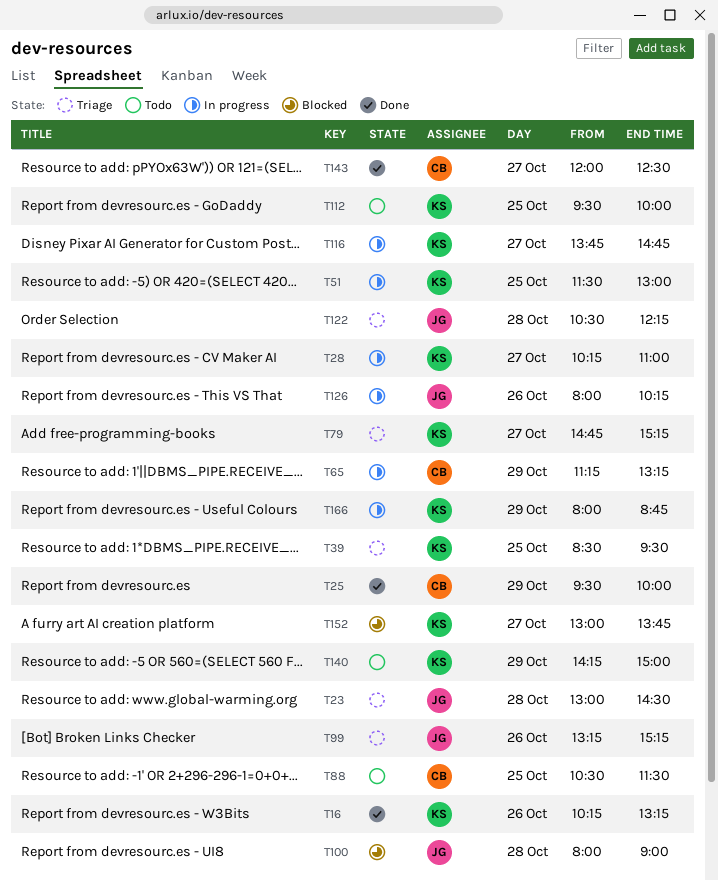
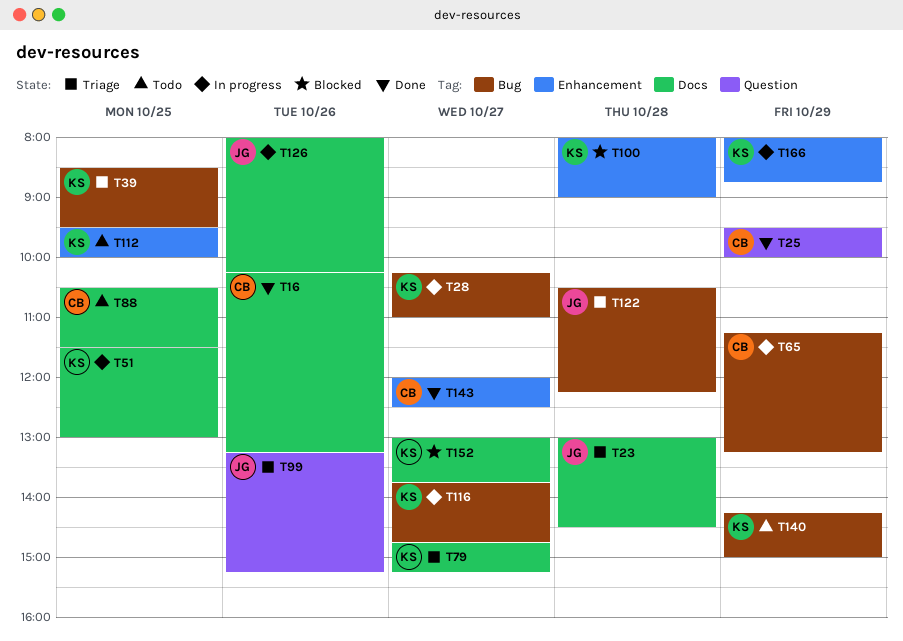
T16, owner: KS -> CB
T100, owner: JG -> KS

